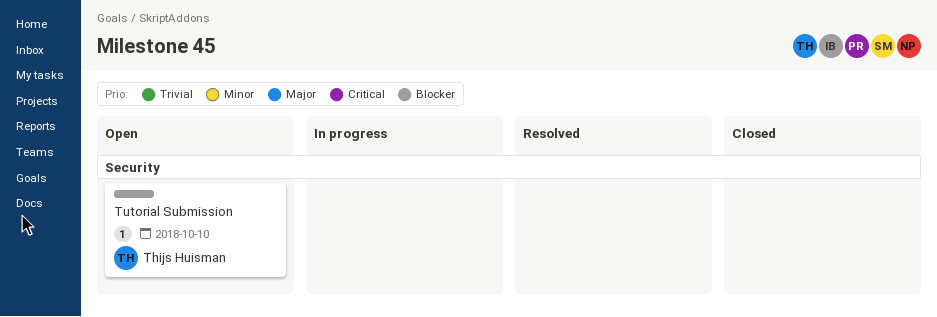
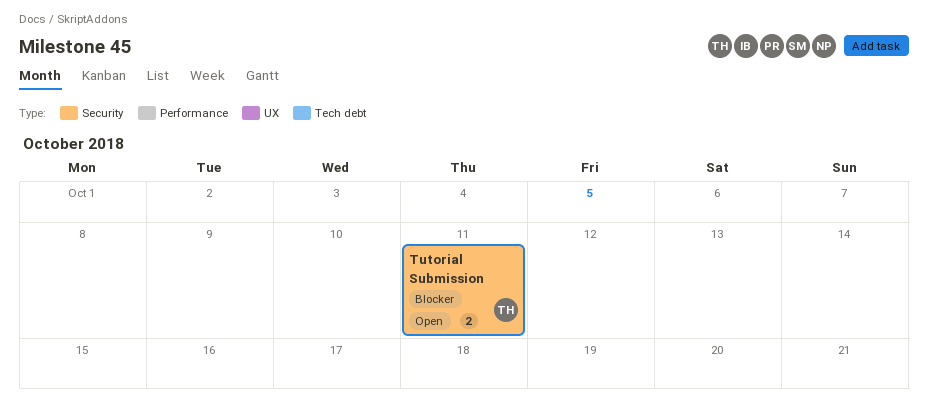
Tutorial Submission, estimate: 1 -> 2
Tutorial Submission, due: Oct 10 -> Oct 11

